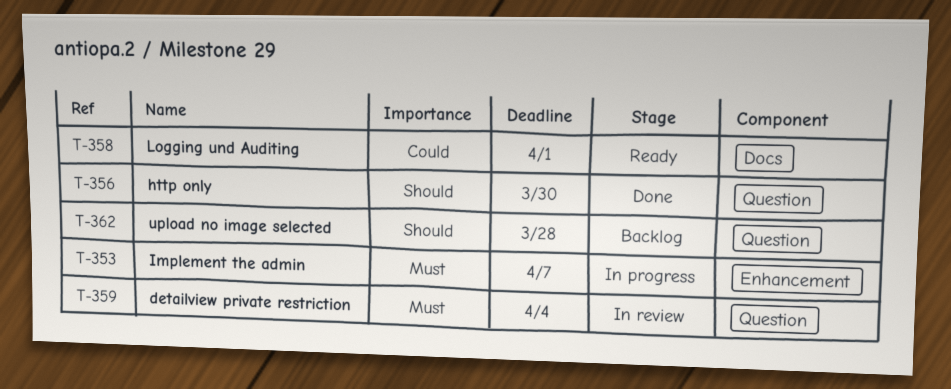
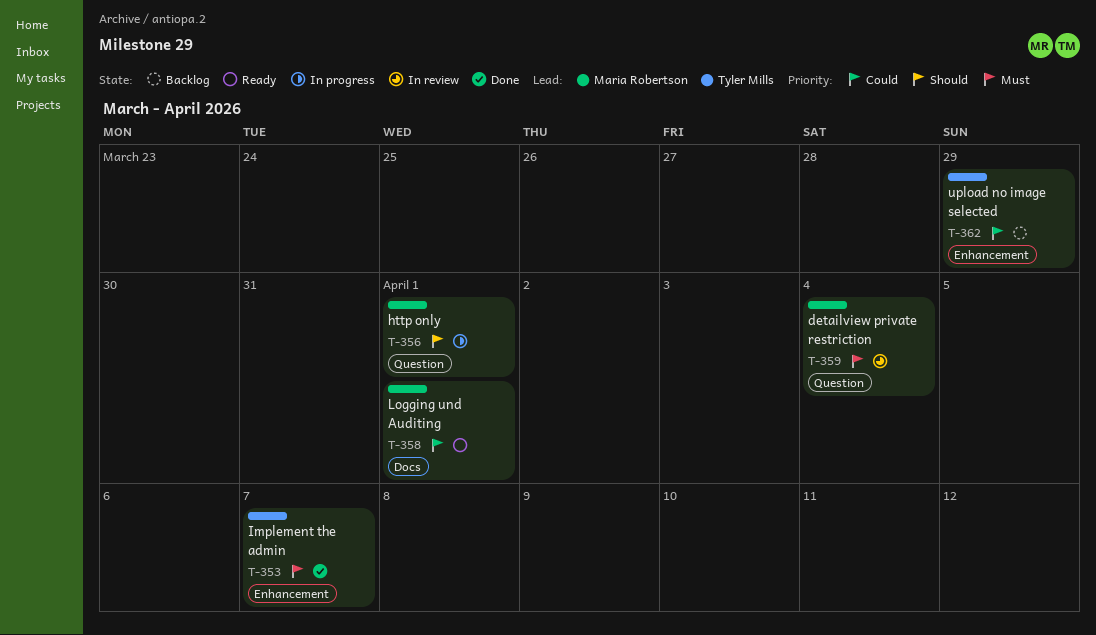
T-353, status: In progress -> Done
T-356, status: Done -> In progress
T-356, due: Mar 30 -> Apr 1
T-362, priority: Should -> Could
T-362, label: Question -> Enhancement
T-362, due: Mar 28 -> Mar 29

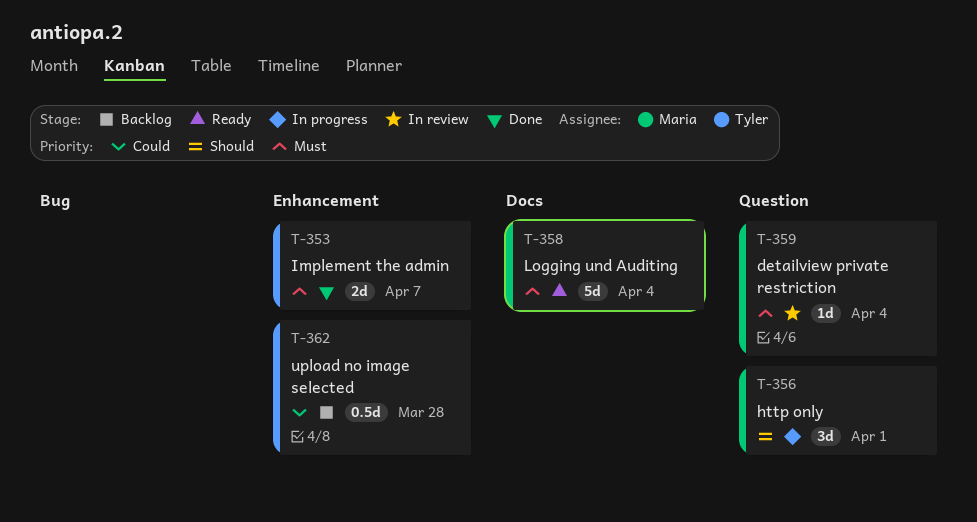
T-358, priority: Could -> Must
T-358, due: Apr 1 -> Apr 4
T-362, due: Mar 29 -> Mar 28

